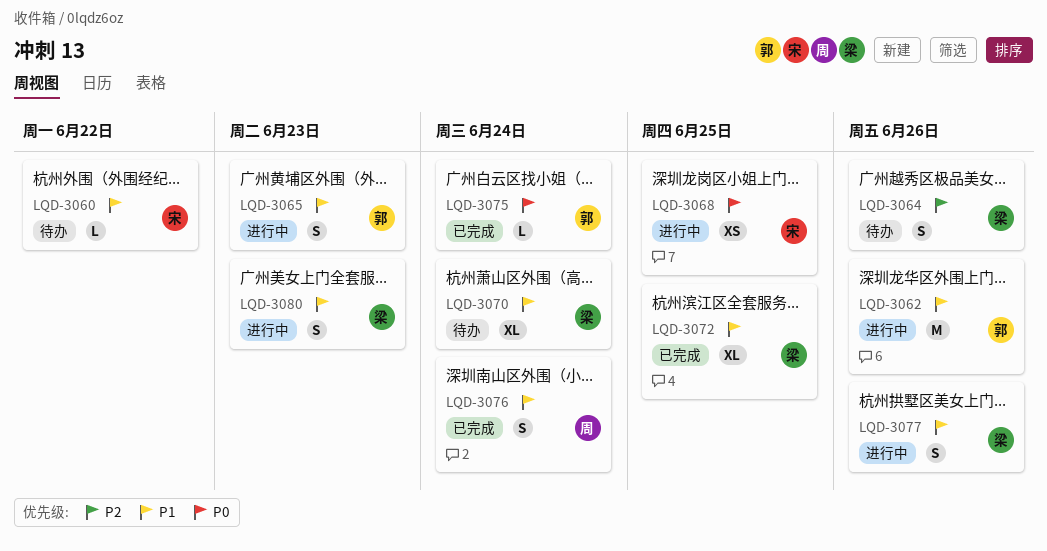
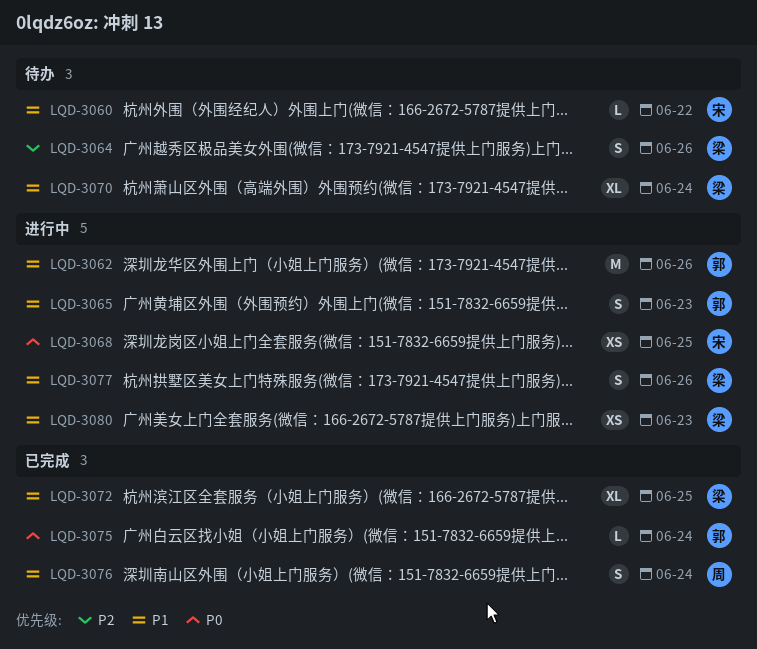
LQD-3080, estimate: S -> XS

